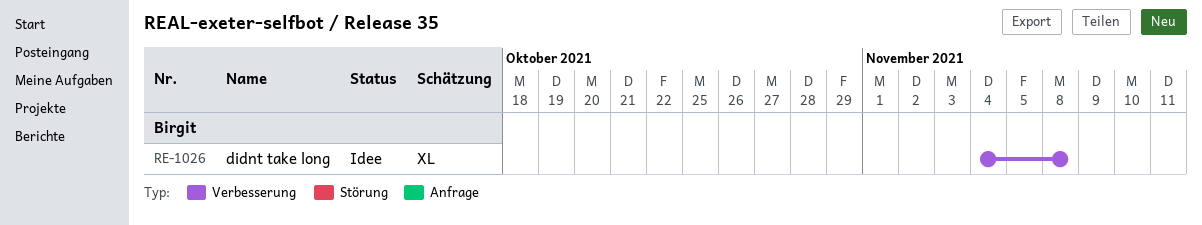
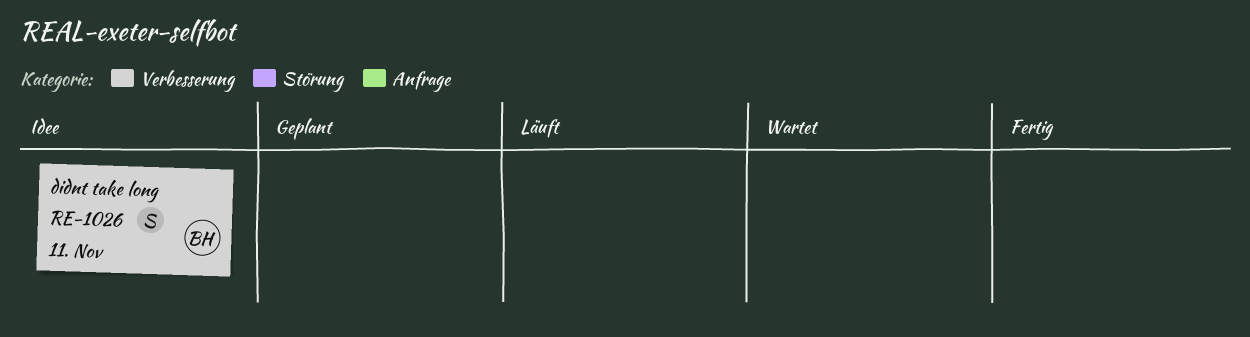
RE-1026, estimate: XL -> S
RE-1026, due: Nov 8 -> Nov 11

